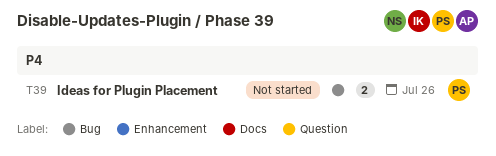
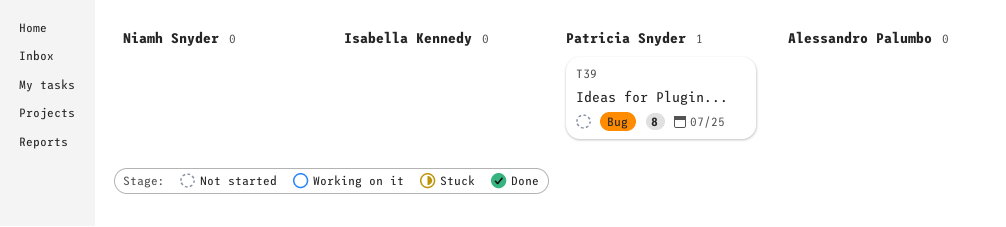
T39, estimate: 2 -> 8
T39, due: Jul 26 -> Jul 25

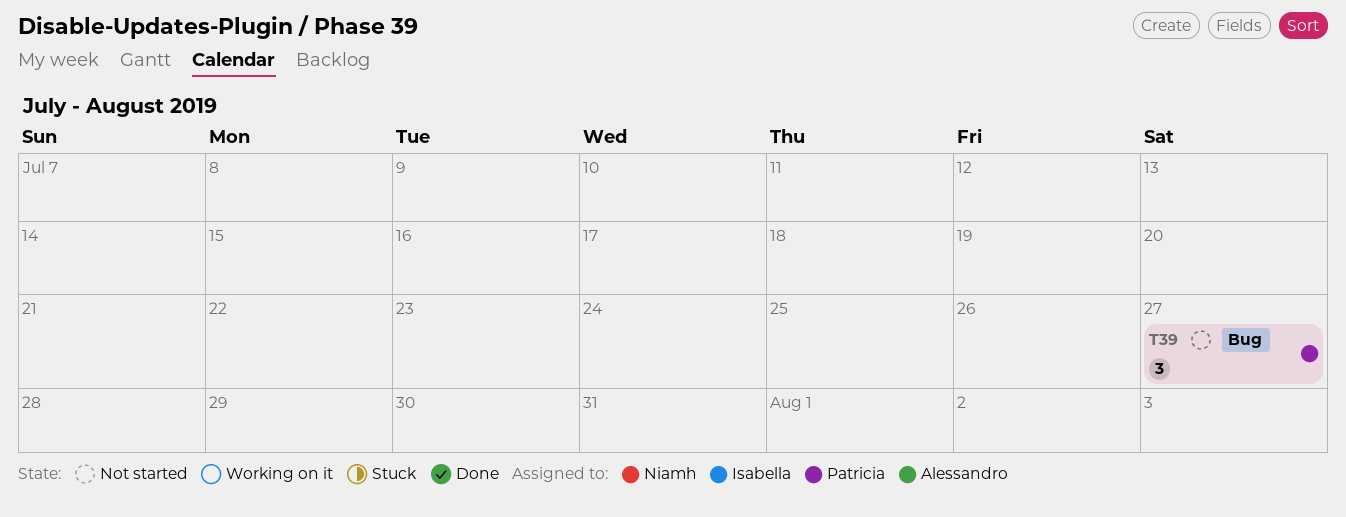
T39, estimate: 8 -> 3
T39, due: Jul 25 -> Jul 27

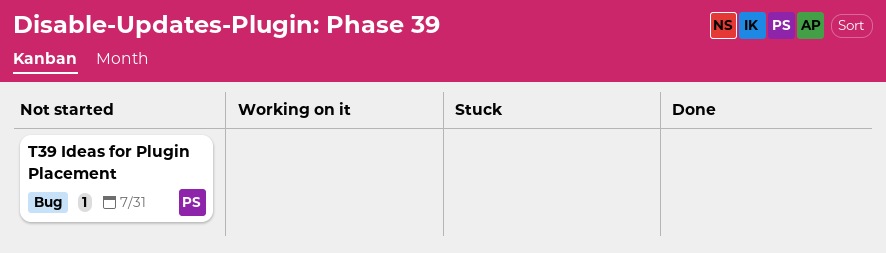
T39, estimate: 3 -> 1
T39, due: Jul 27 -> Jul 31

